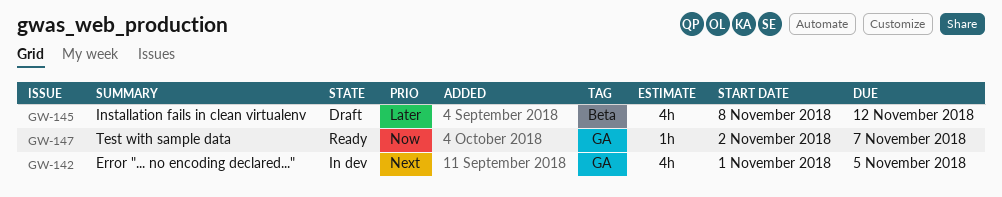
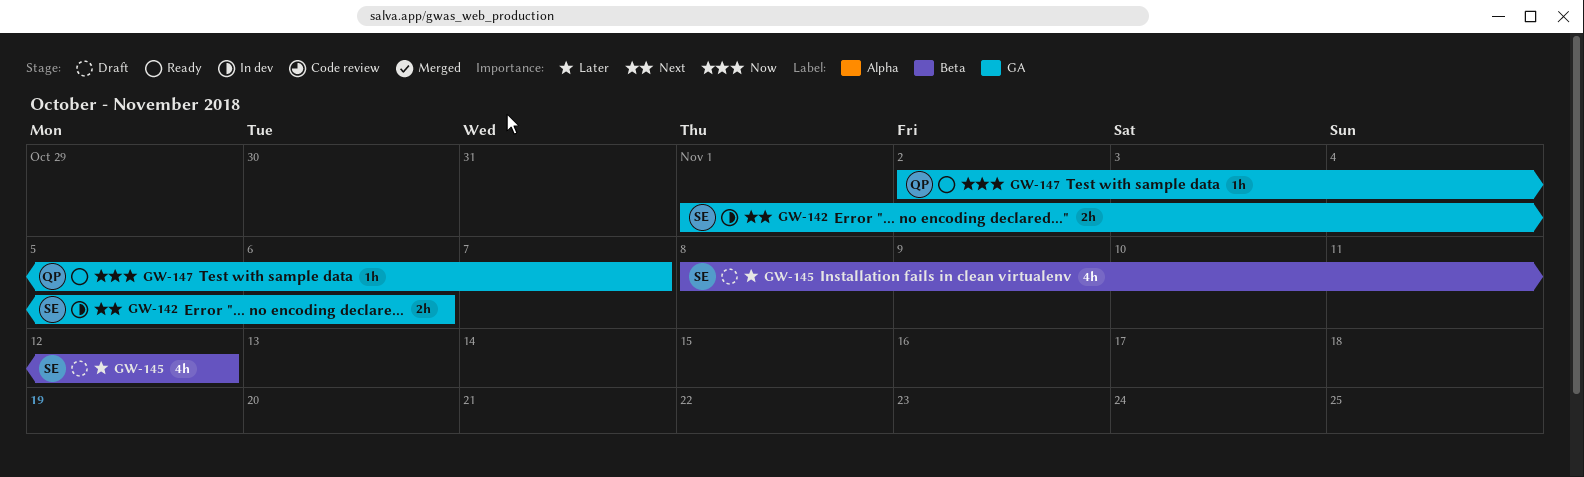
GW-142, estimate: 4h -> 2h
GW-142, due: Nov 5 -> Nov 6

